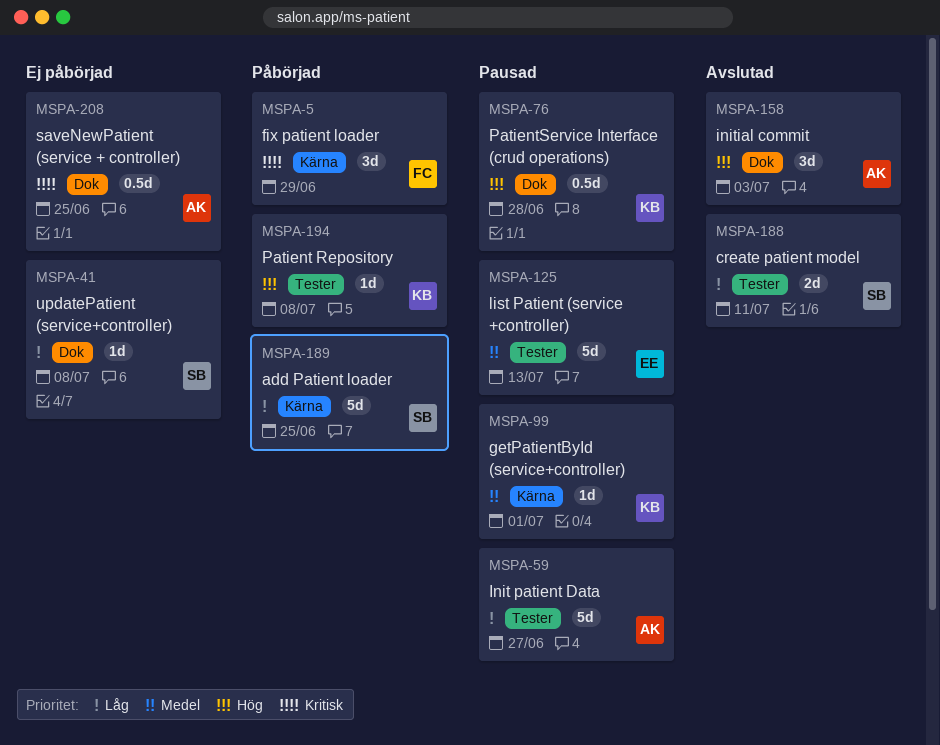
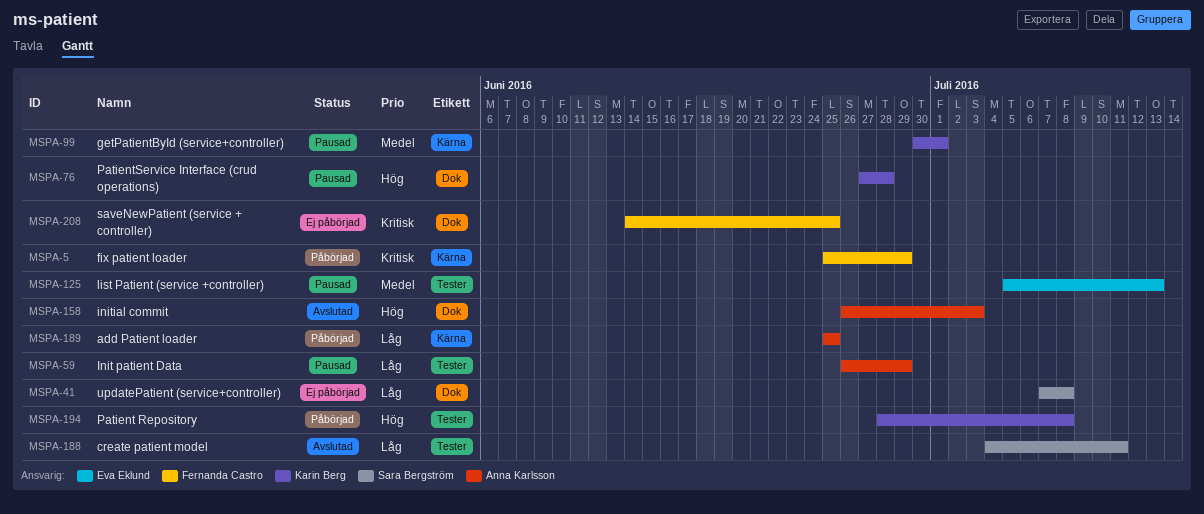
MSPA-59, due: Jun 27 -> Jun 29
MSPA-189, owner: Sara Bergström -> Anna Karlsson
MSPA-208, owner: Anna Karlsson -> Fernanda Castro

